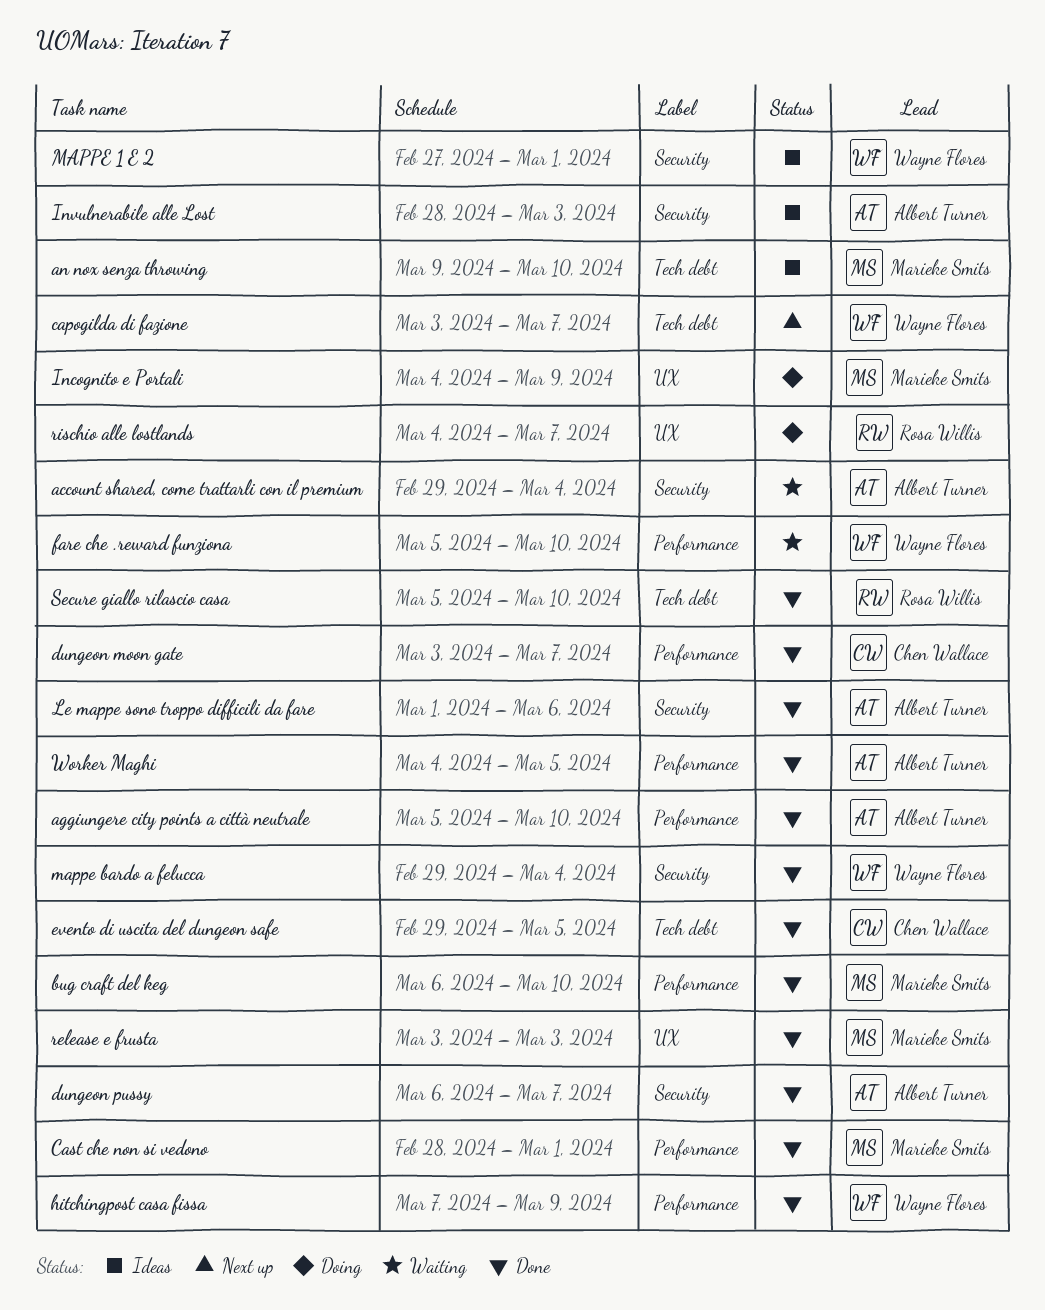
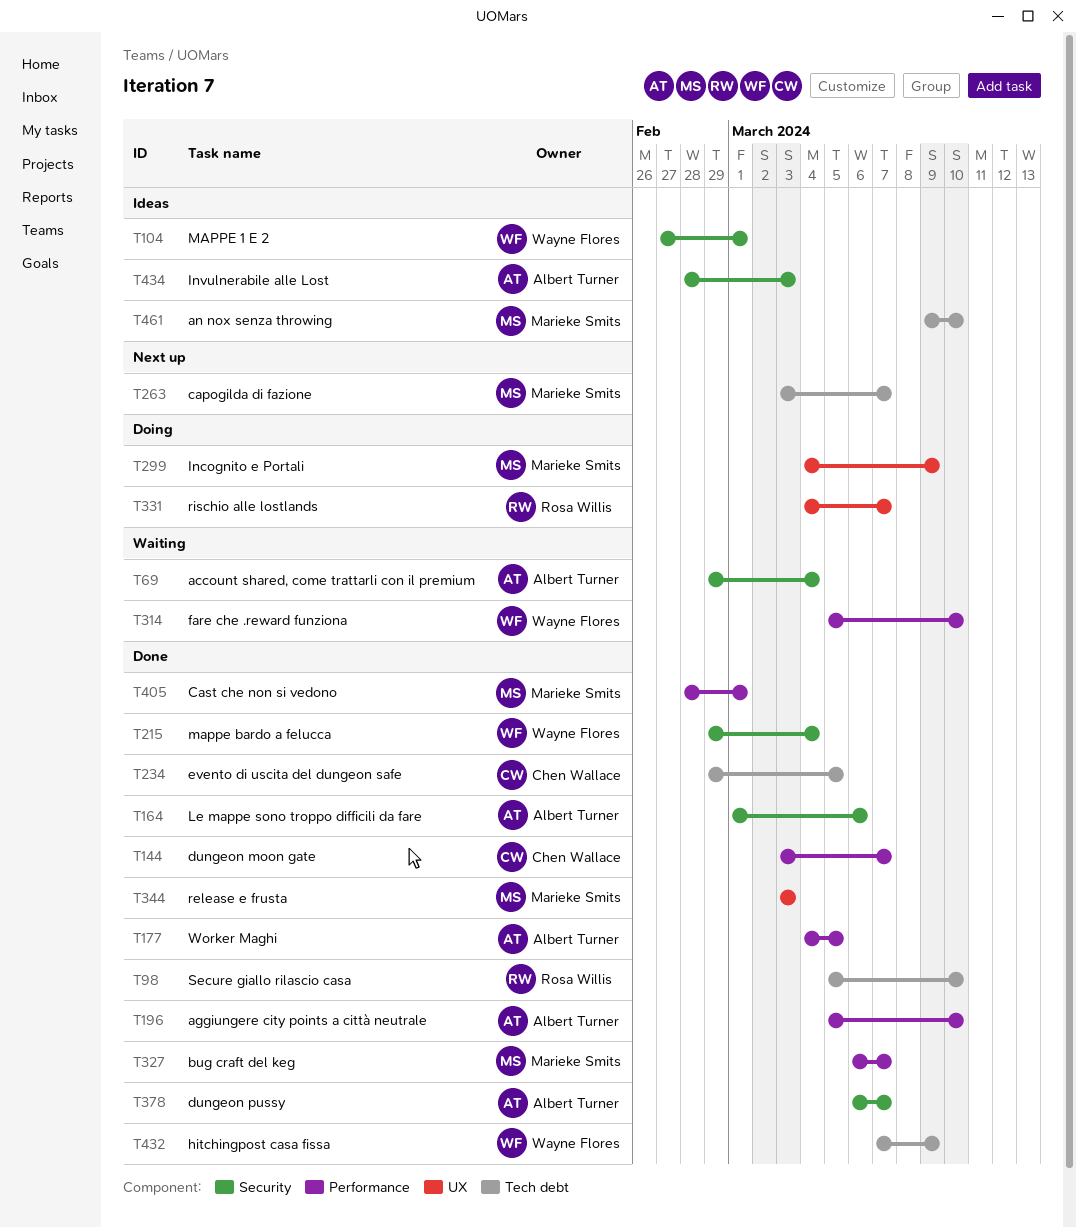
bug craft del keg, due: Mar 10 -> Mar 7
capogilda di fazione, owner: Wayne Flores -> Marieke Smits
hitchingpost casa fissa, label: Performance -> Tech debt

